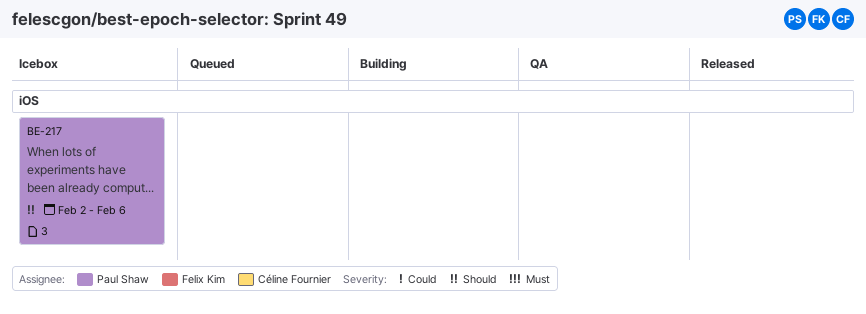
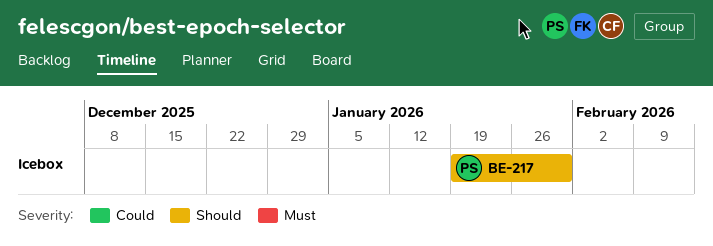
BE-217, start: Feb 2 -> Jan 19
BE-217, due: Feb 6 -> Jan 30

